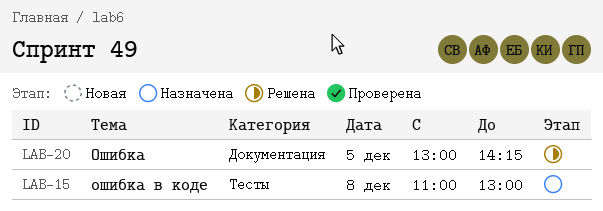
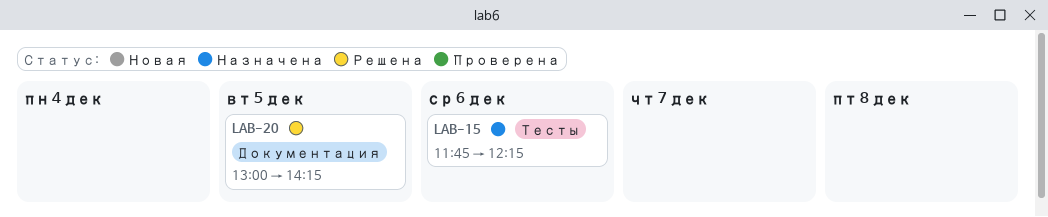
LAB-15, day: Dec 8 -> Dec 6
LAB-15, begins: 11:00 -> 11:45
LAB-15, ends: 13:00 -> 12:15

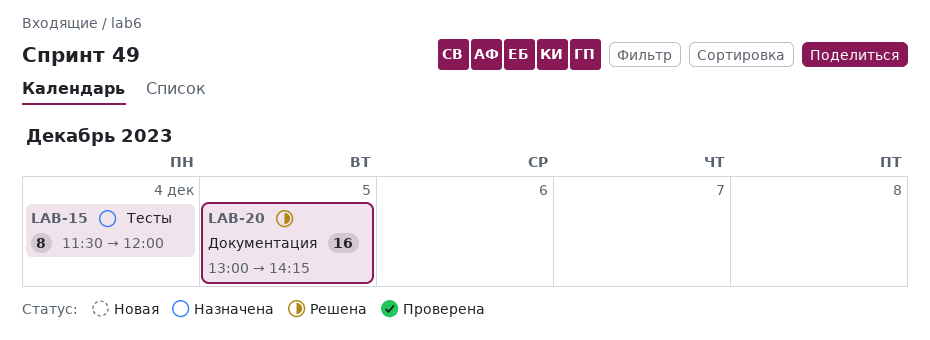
LAB-15, day: Dec 6 -> Dec 4
LAB-15, begins: 11:45 -> 11:30
LAB-15, ends: 12:15 -> 12:00

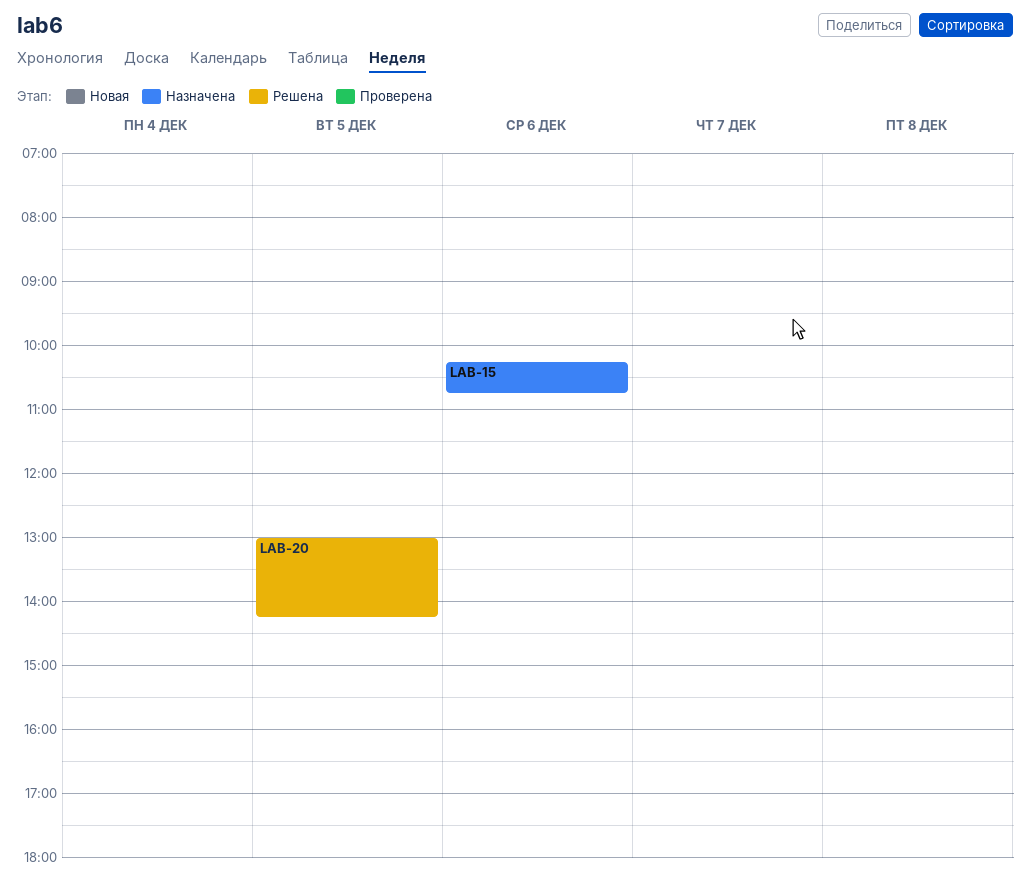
LAB-15, day: Dec 4 -> Dec 6
LAB-15, begins: 11:30 -> 10:15
LAB-15, ends: 12:00 -> 10:45

